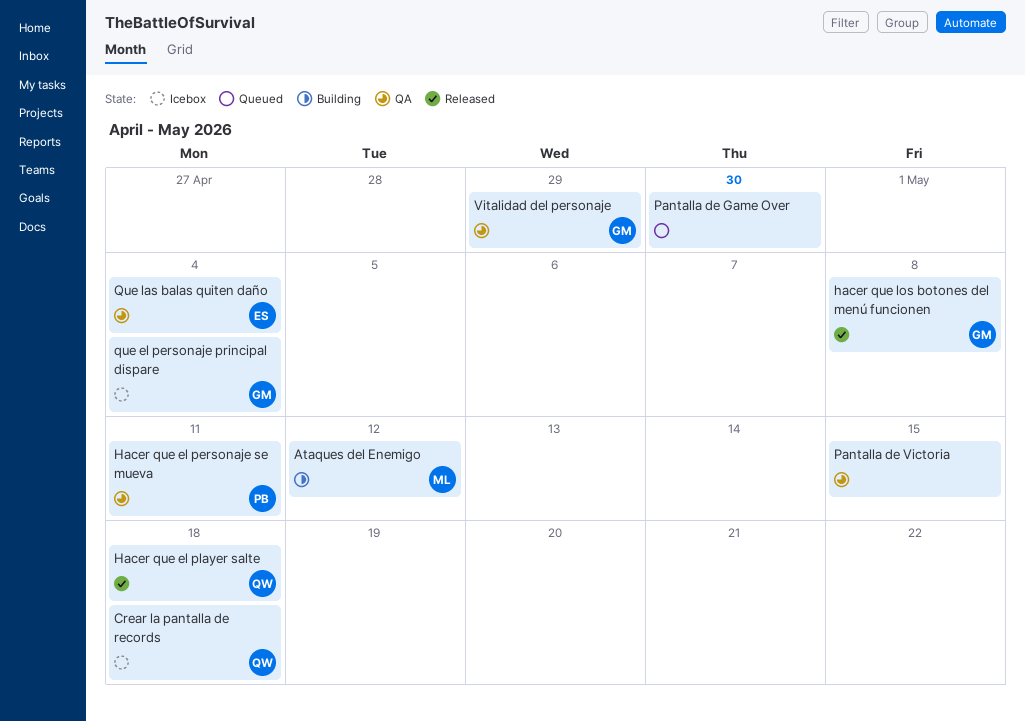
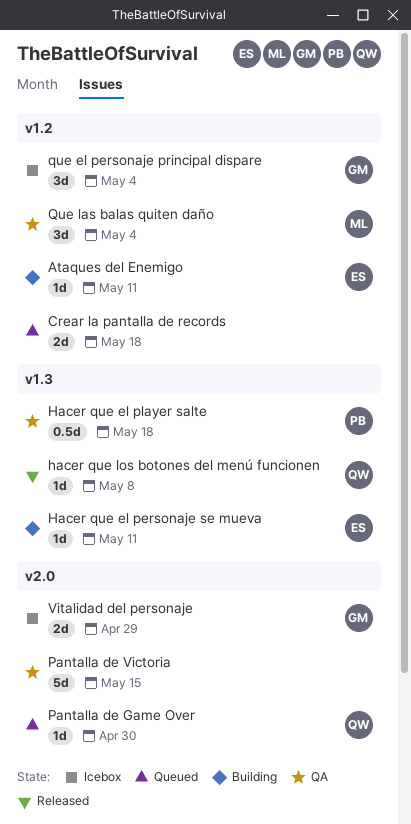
Ataques del Enemigo, owner: ML -> ES
Ataques del Enemigo, due: May 12 -> May 11
Crear la pantalla de records, status: Icebox -> Queued
Crear la pantalla de records, owner: QW -> none
Hacer que el personaje se mueva, status: QA -> Building
Hacer que el personaje se mueva, owner: PB -> ES
Hacer que el player salte, status: Released -> QA
Hacer que el player salte, owner: QW -> PB
hacer que los botones del menú funcionen, owner: GM -> QW
Pantalla de Game Over, owner: none -> QW
Que las balas quiten daño, owner: ES -> ML
Vitalidad del personaje, status: QA -> Icebox

